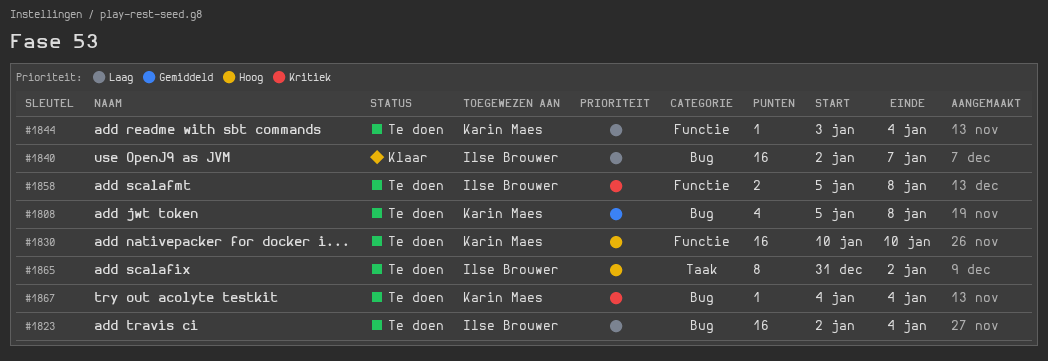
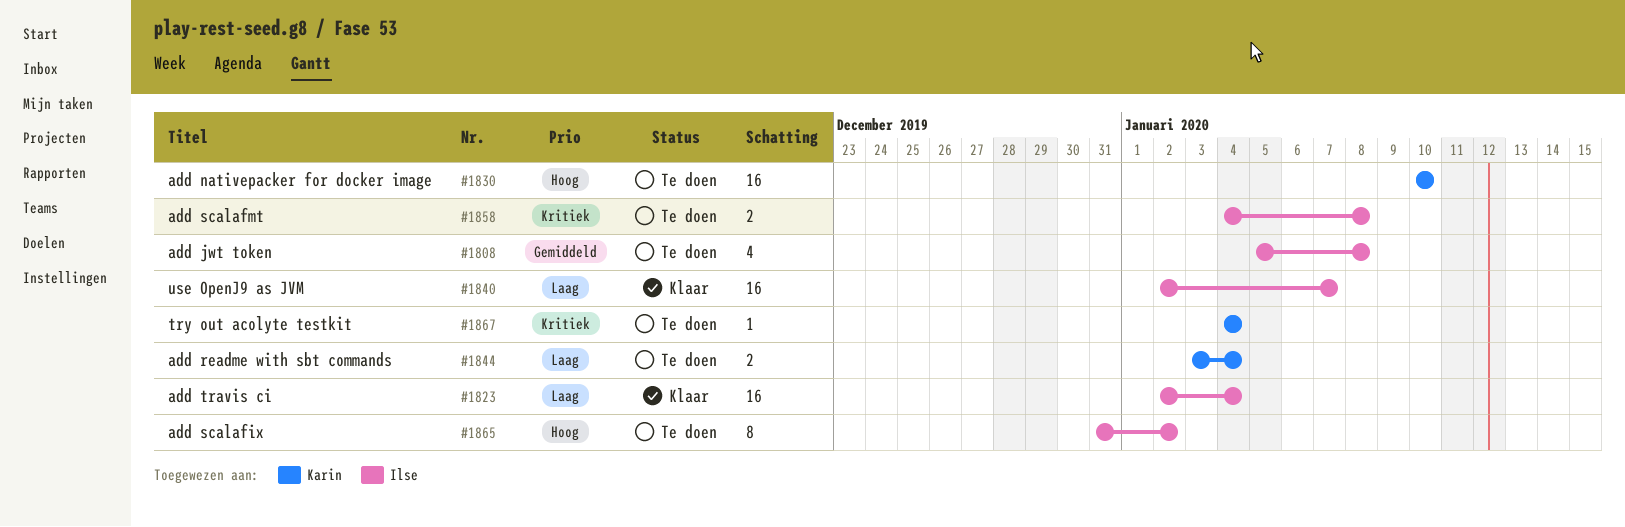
#1808, owner: Karin Maes -> Ilse Brouwer
#1823, status: Te doen -> Klaar
#1844, estimate: 1 -> 2
#1858, start: Jan 5 -> Jan 4

